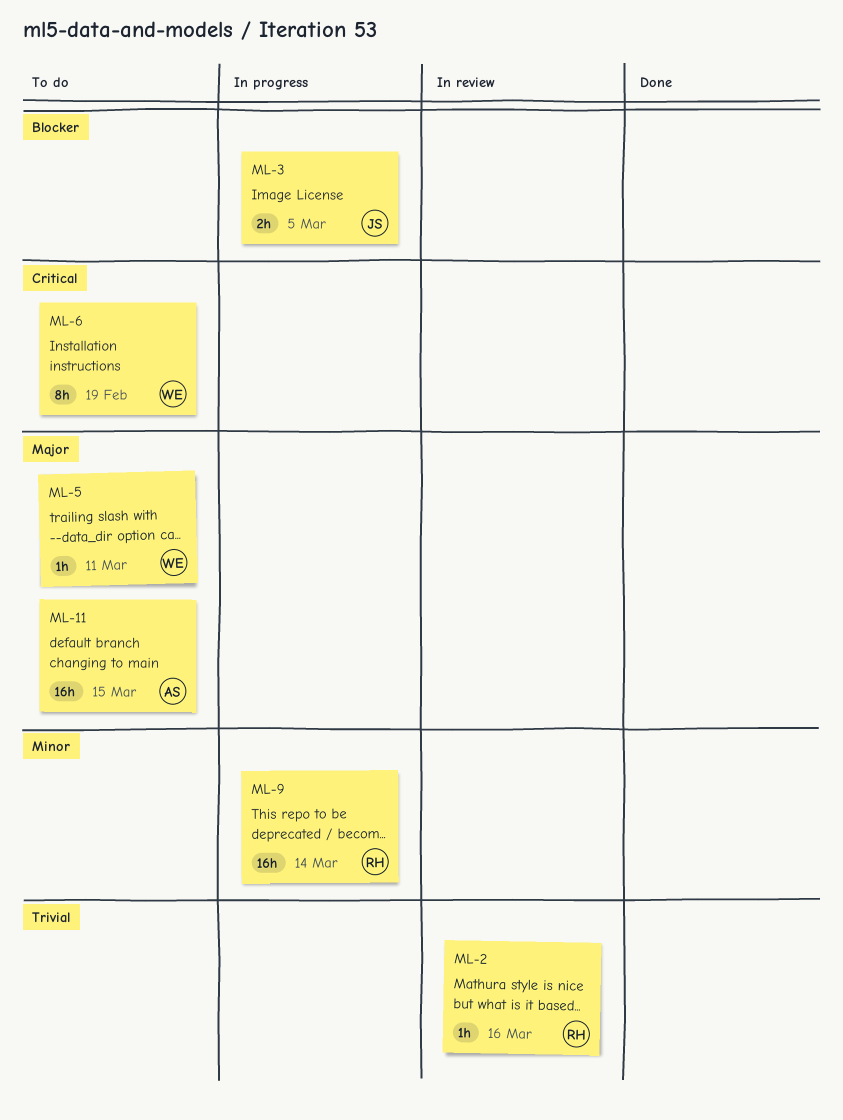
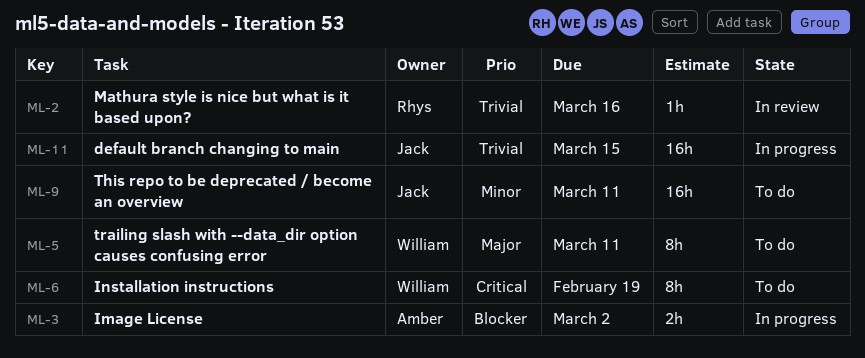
ML-3, owner: Jack -> Amber
ML-3, due: Mar 5 -> Mar 2
ML-5, estimate: 1h -> 8h
ML-9, status: In progress -> To do
ML-9, owner: Rhys -> Jack
ML-9, due: Mar 14 -> Mar 11
ML-11, status: To do -> In progress
ML-11, owner: Amber -> Jack
ML-11, priority: Major -> Trivial

